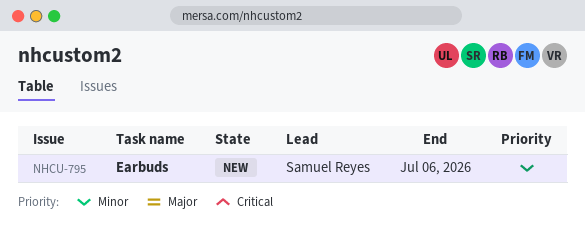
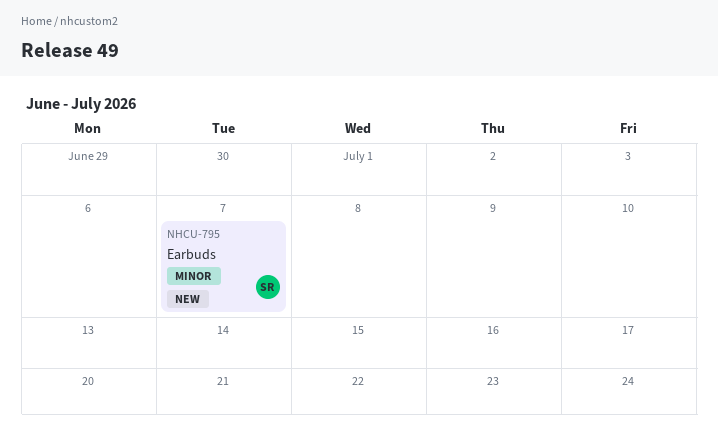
NHCU-795, due: Jul 6 -> Jul 7

